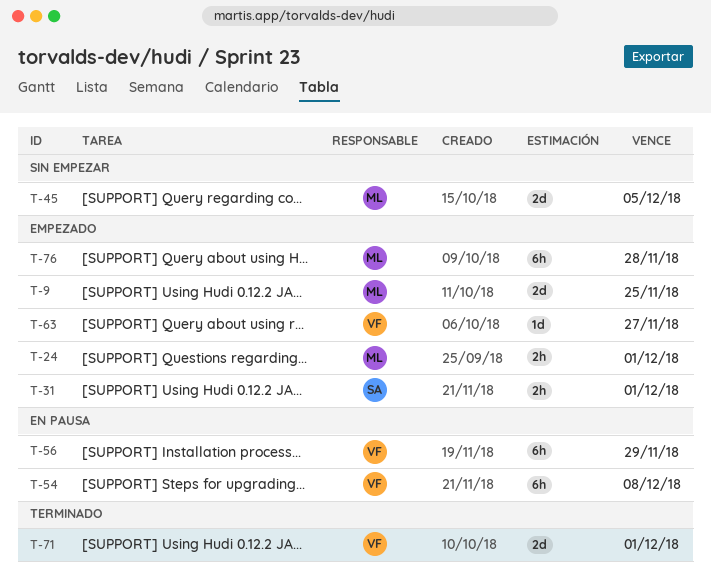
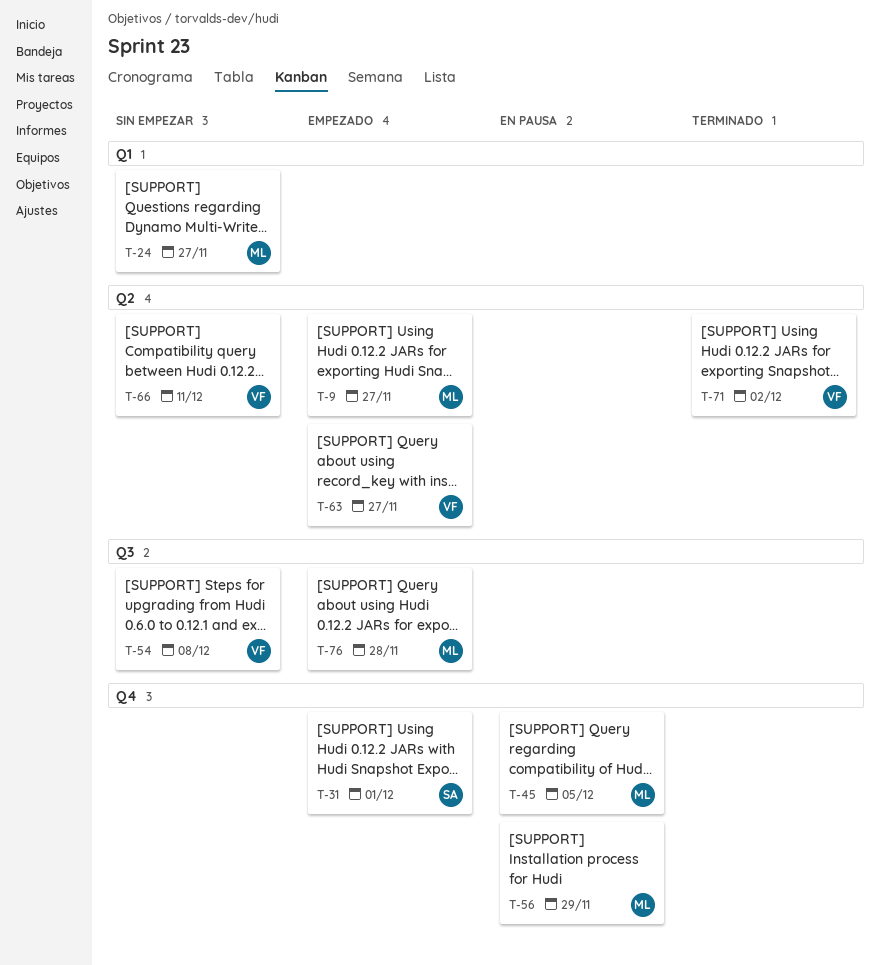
T-9, due: Nov 25 -> Nov 27
T-24, status: Empezado -> Sin empezar
T-24, due: Dec 1 -> Nov 27
T-45, status: Sin empezar -> En pausa
T-54, status: En pausa -> Sin empezar
T-56, owner: VF -> ML
T-66: none -> present
T-71, due: Dec 1 -> Dec 2

